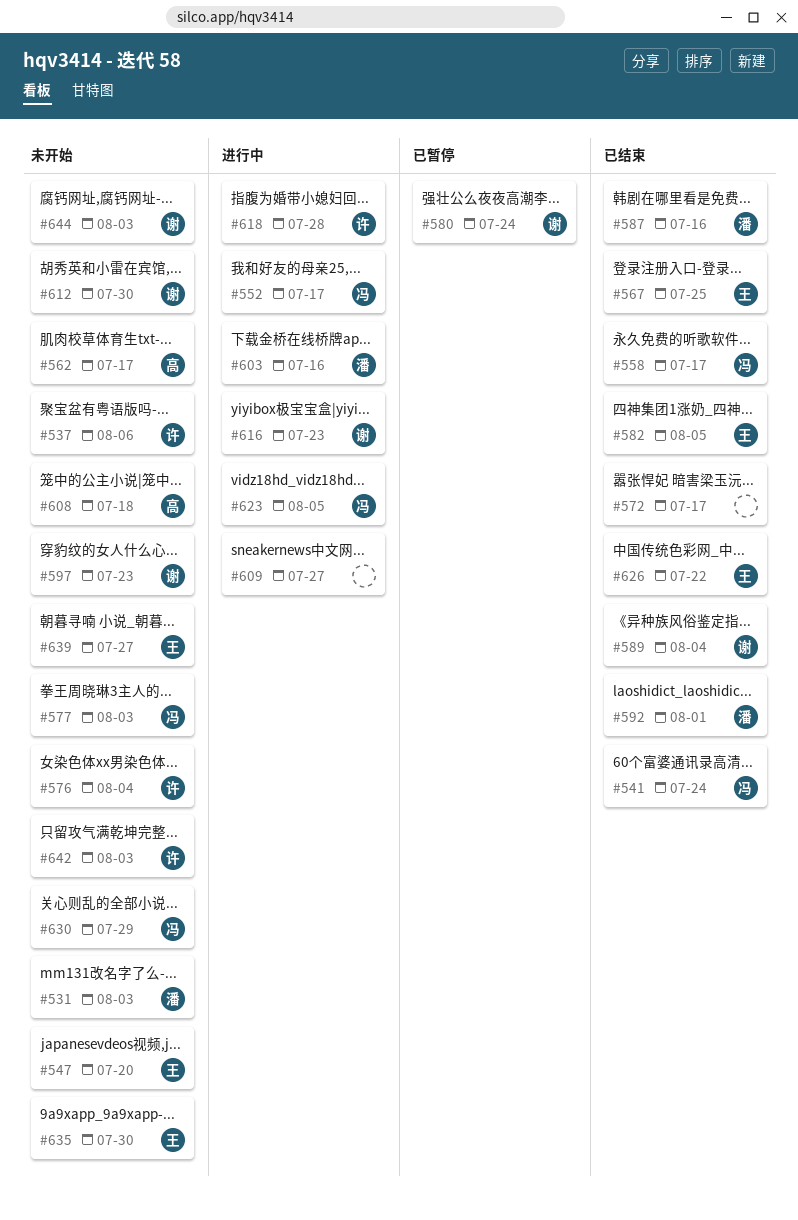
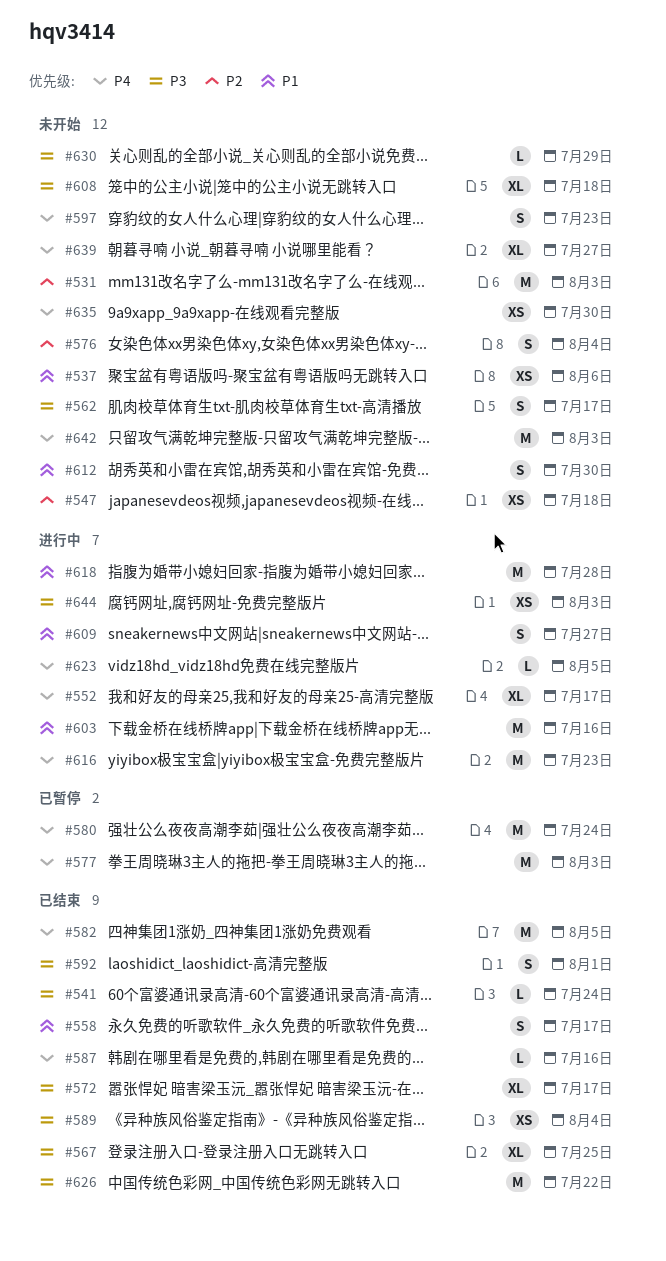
#547, due: Jul 20 -> Jul 18
#577, status: 未开始 -> 已暂停
#644, status: 未开始 -> 进行中

